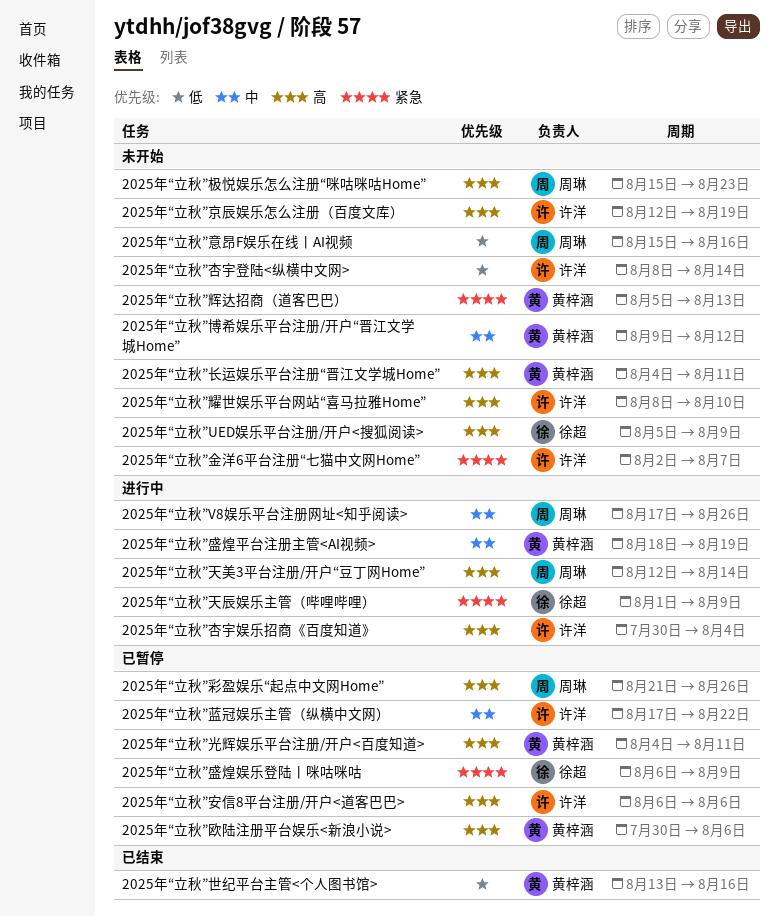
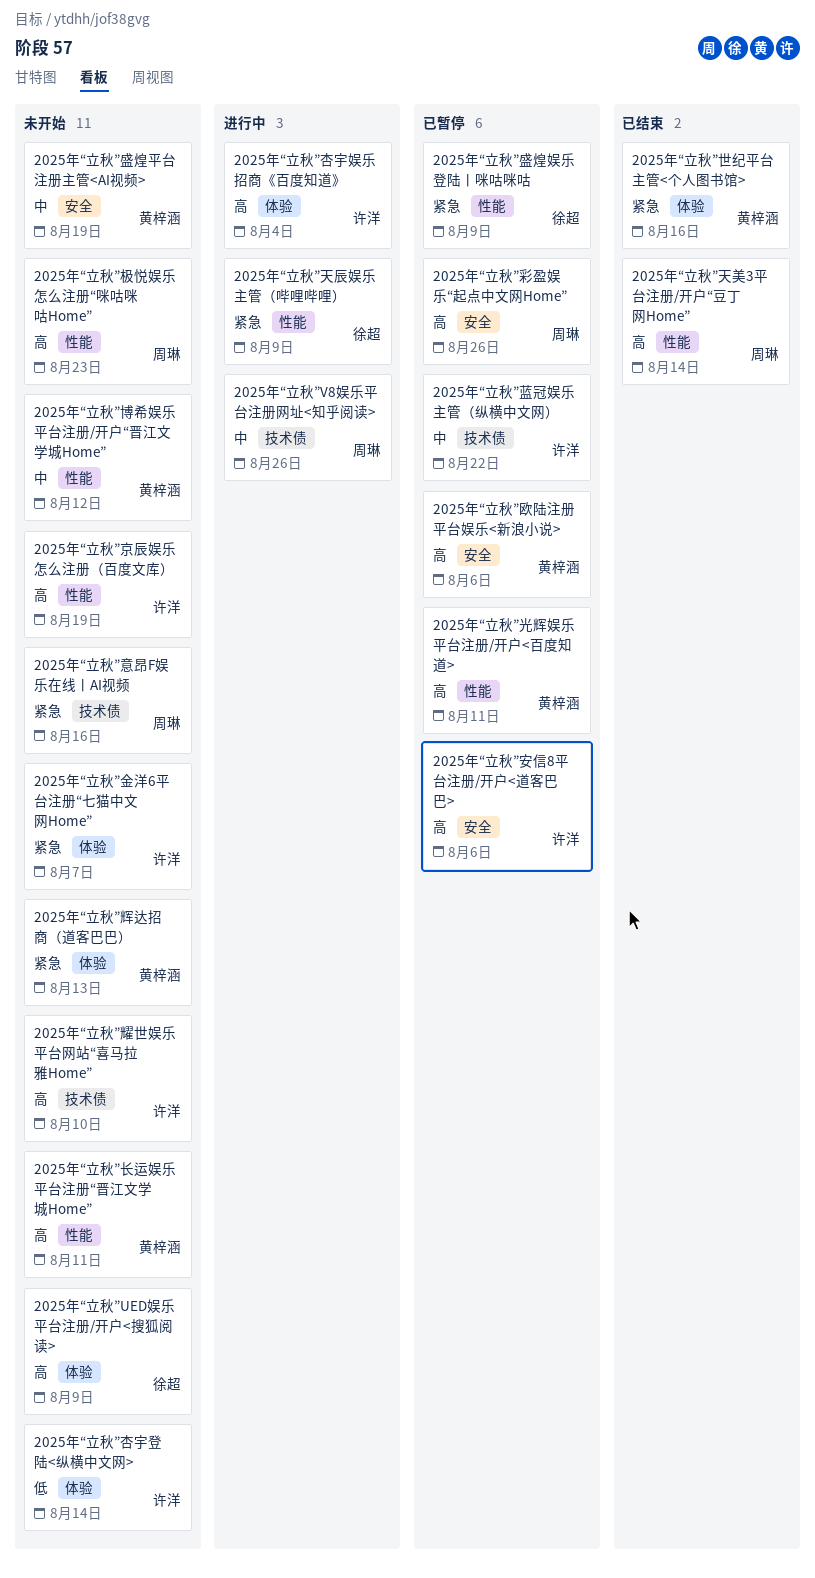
2025年“立秋”世纪平台主管<个人图书馆>, priority: 低 -> 紧急
2025年“立秋”天美3平台注册/开户“豆丁网Home”, status: 进行中 -> 已结束
2025年“立秋”意昂F娱乐在线丨AI视频, priority: 低 -> 紧急
2025年“立秋”盛煌平台注册主管<AI视频>, status: 进行中 -> 未开始

